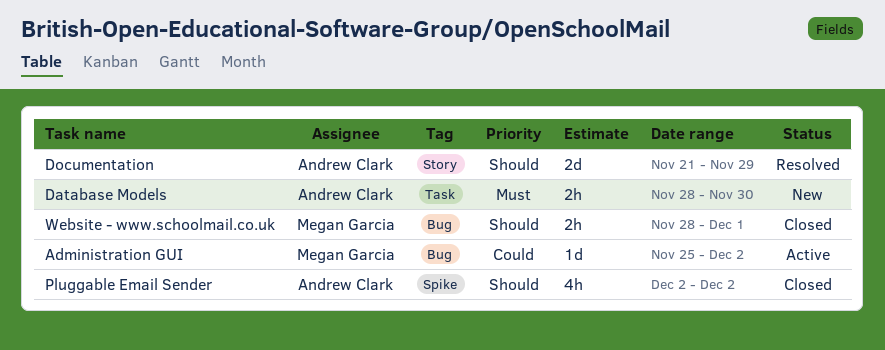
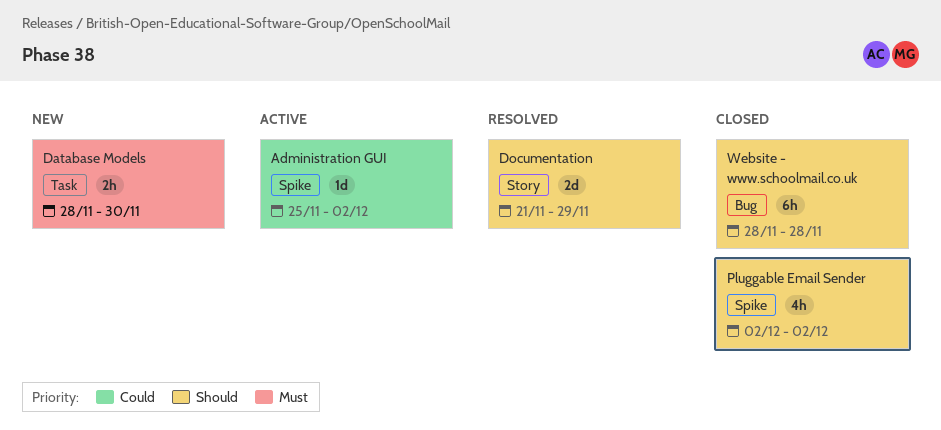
Administration GUI, label: Bug -> Spike
Website - www.schoolmail.co.uk, estimate: 2h -> 6h
Website - www.schoolmail.co.uk, due: Dec 1 -> Nov 28

